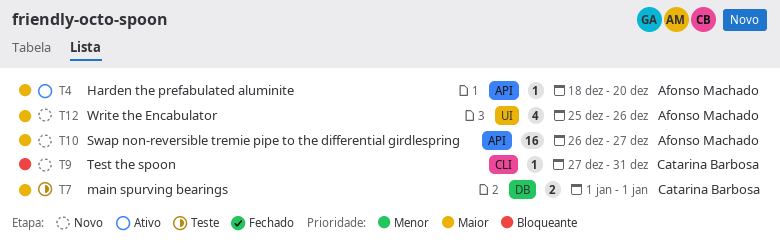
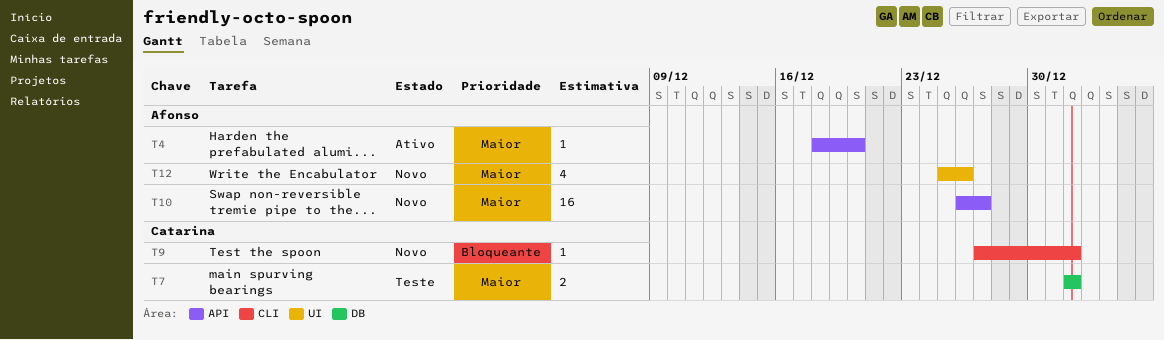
T9, due: Dec 31 -> Jan 1

